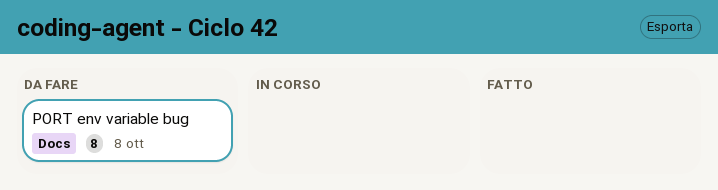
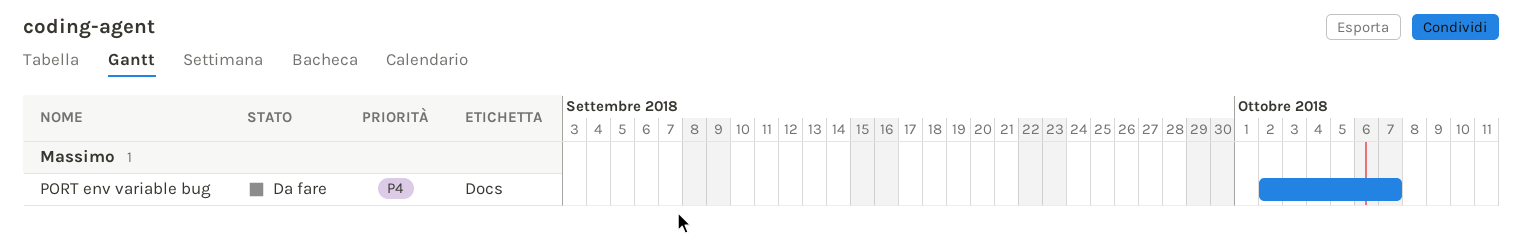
PORT env variable bug, due: Oct 8 -> Oct 7

